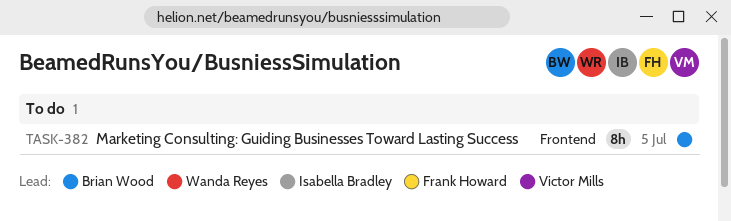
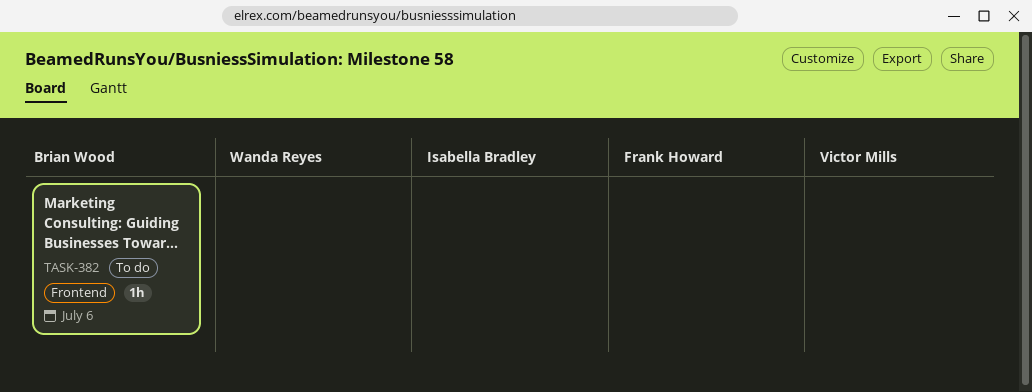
TASK-382, estimate: 8h -> 1h
TASK-382, due: Jul 5 -> Jul 6

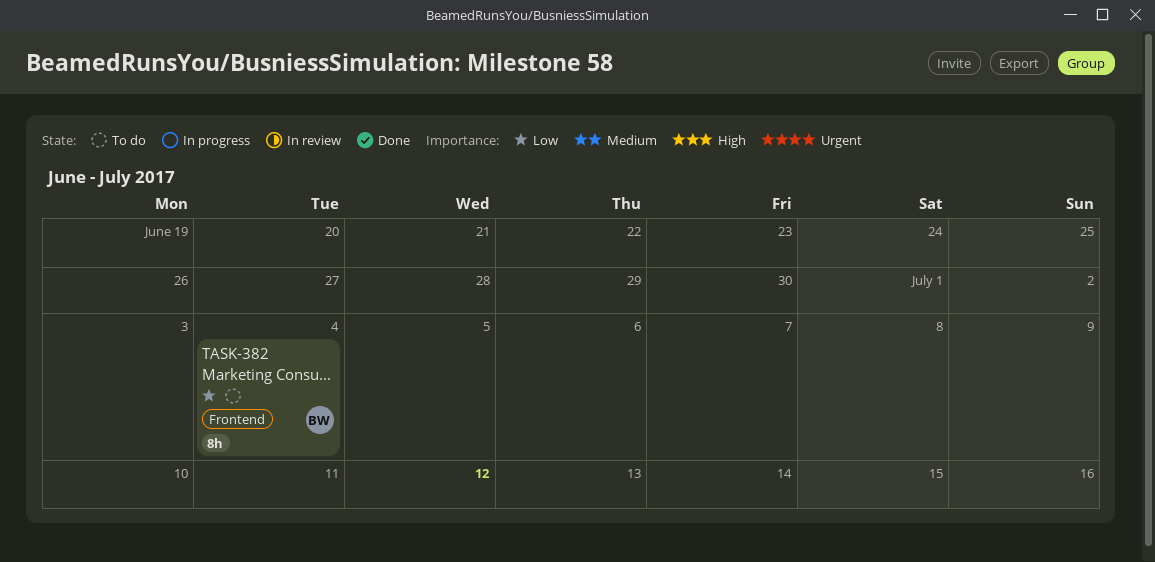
TASK-382, estimate: 1h -> 8h
TASK-382, due: Jul 6 -> Jul 4

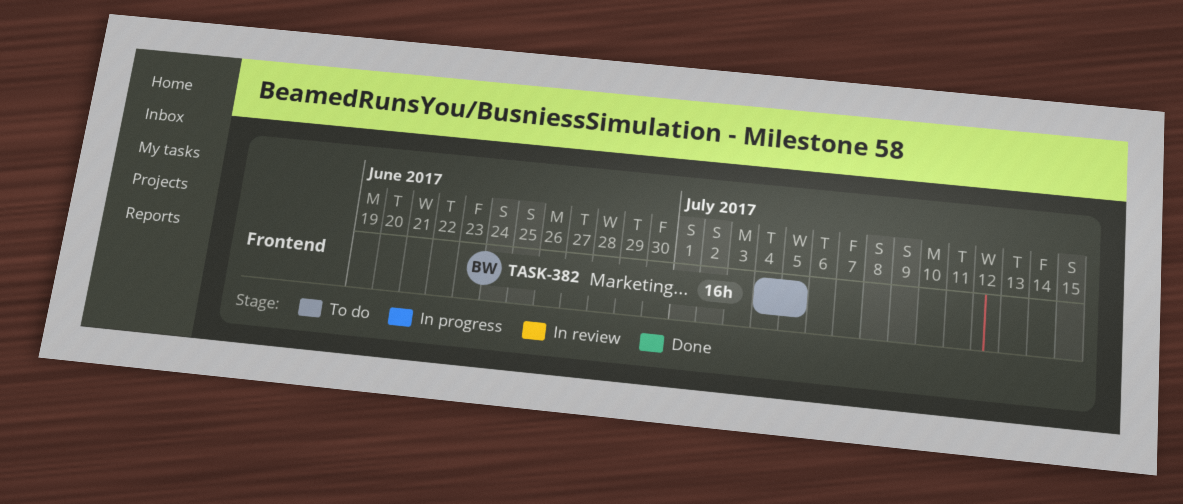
TASK-382, estimate: 8h -> 16h
TASK-382, due: Jul 4 -> Jul 5

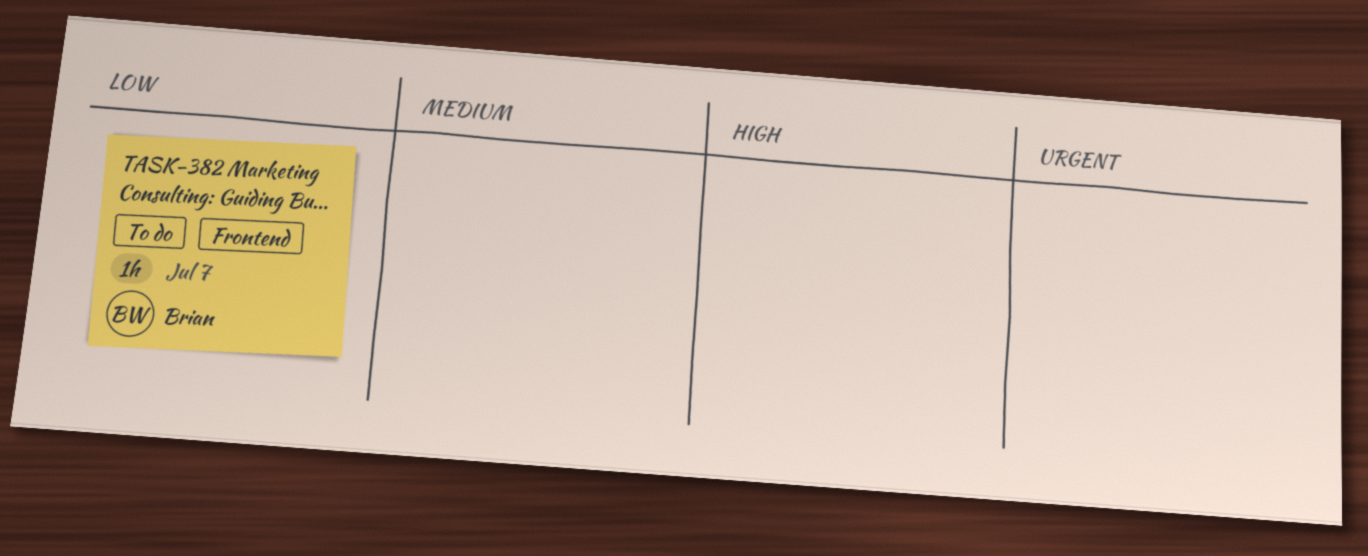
TASK-382, estimate: 16h -> 1h
TASK-382, due: Jul 5 -> Jul 7

